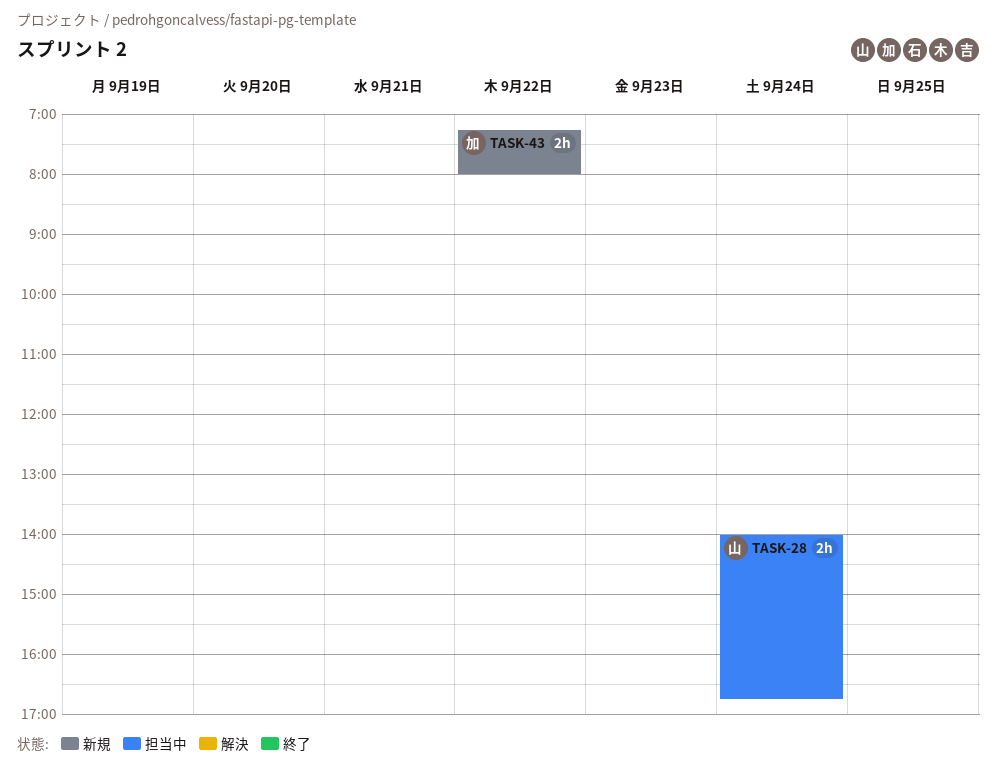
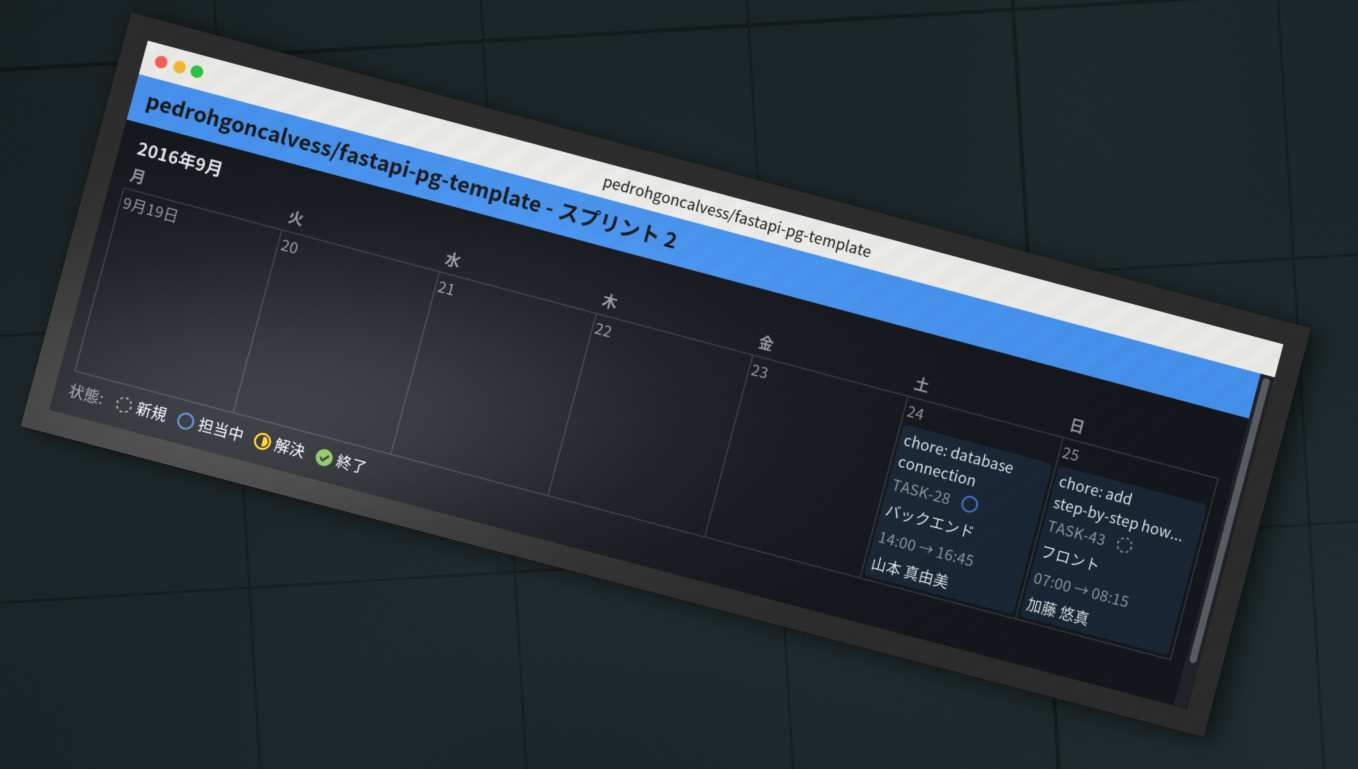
TASK-43, day: Sep 22 -> Sep 25
TASK-43, begins: 07:15 -> 07:00
TASK-43, ends: 08:00 -> 08:15

